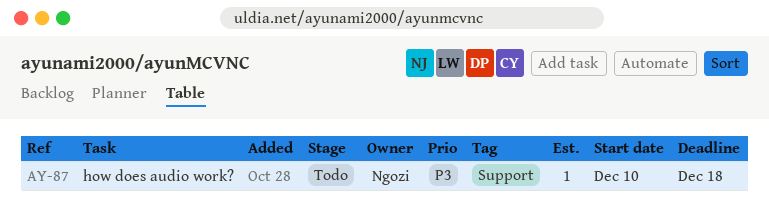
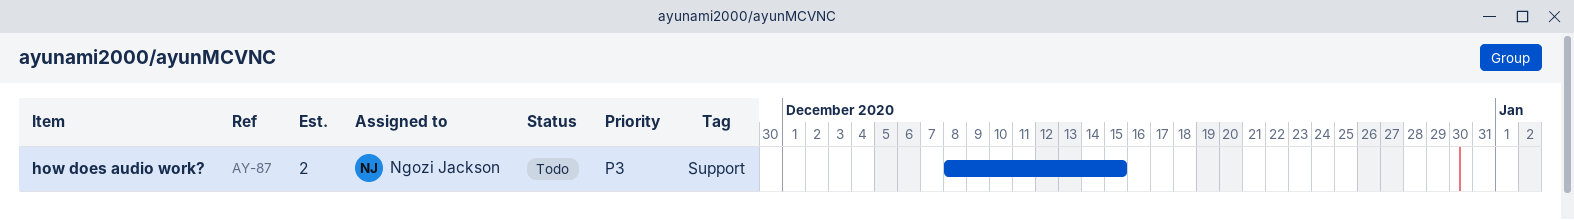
AY-87, estimate: 1 -> 2
AY-87, start: Dec 10 -> Dec 8
AY-87, due: Dec 18 -> Dec 15

